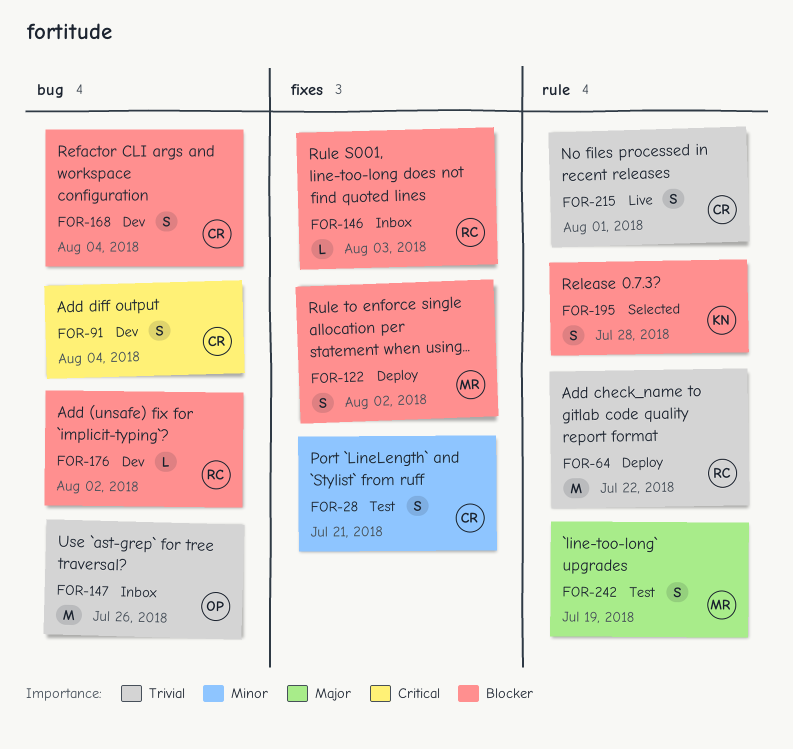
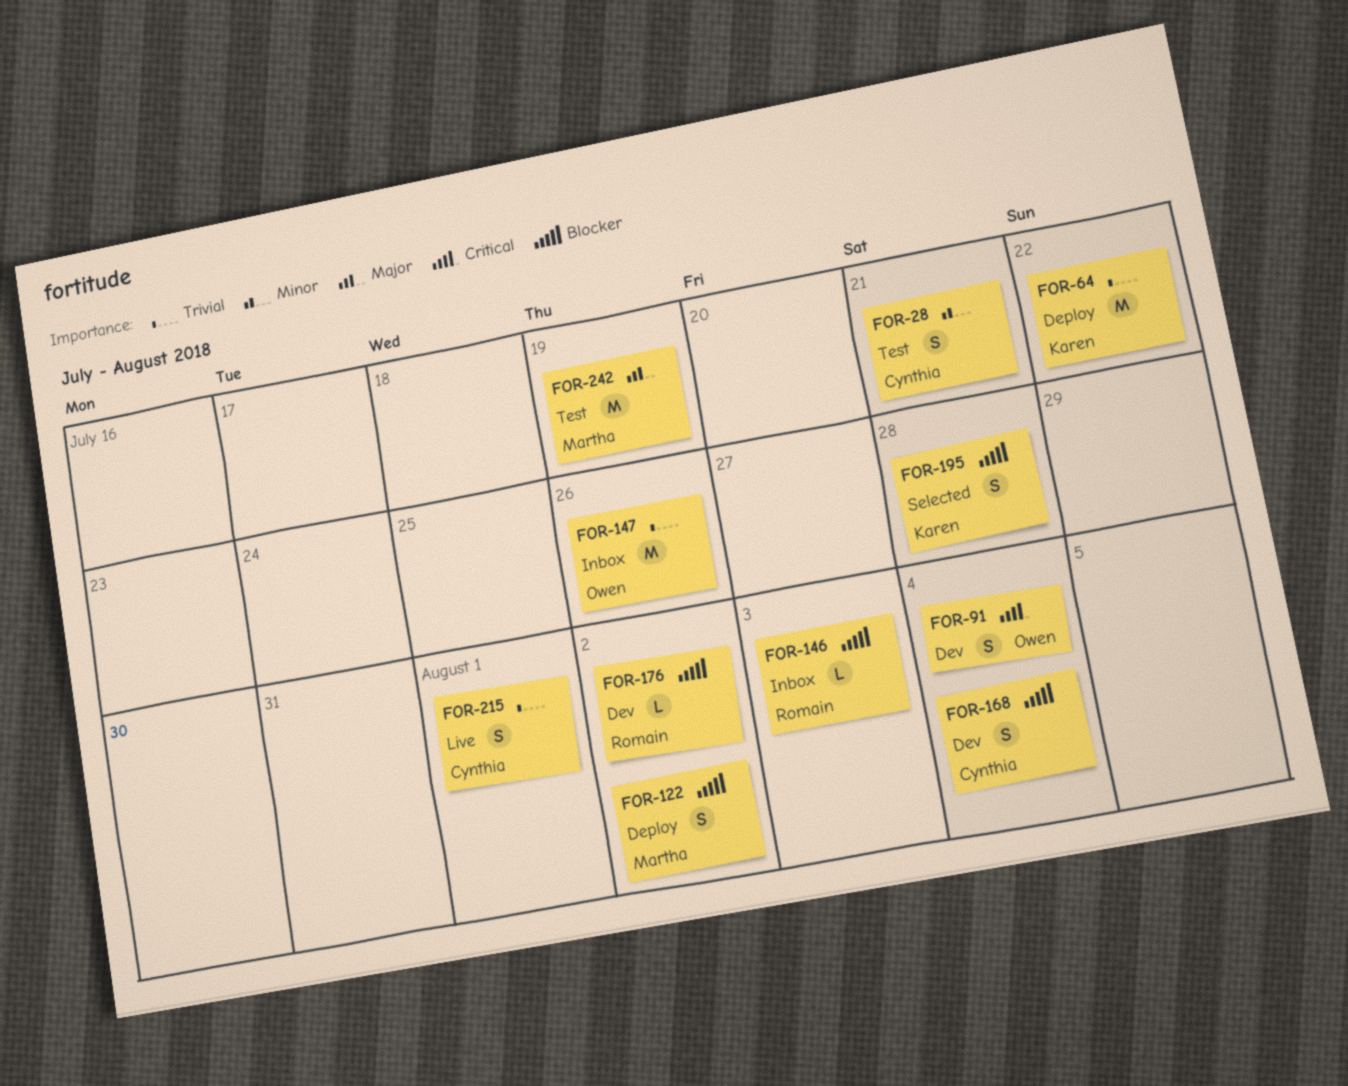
FOR-64, owner: Romain -> Karen
FOR-91, owner: Cynthia -> Owen
FOR-242, estimate: S -> M

